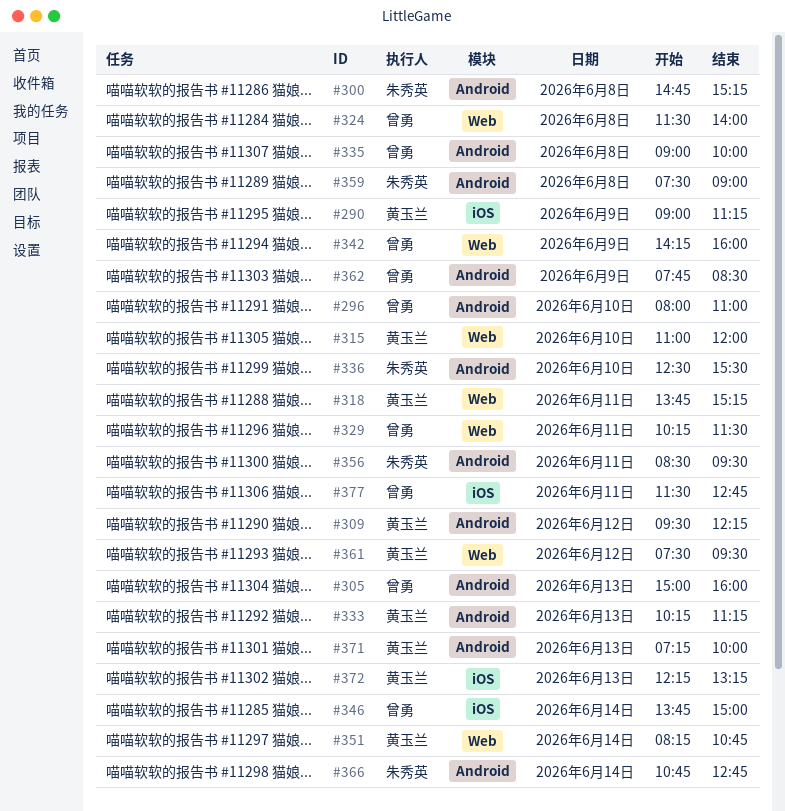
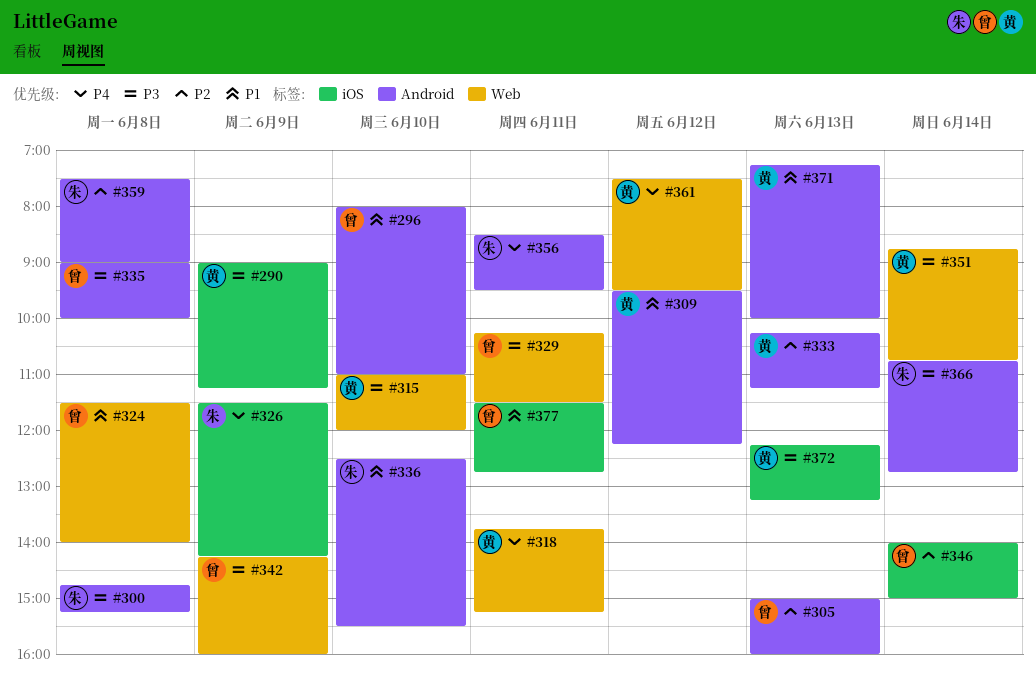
#326: none -> present
#346, begins: 13:45 -> 14:00
#351, begins: 08:15 -> 08:45
#362: present -> none

